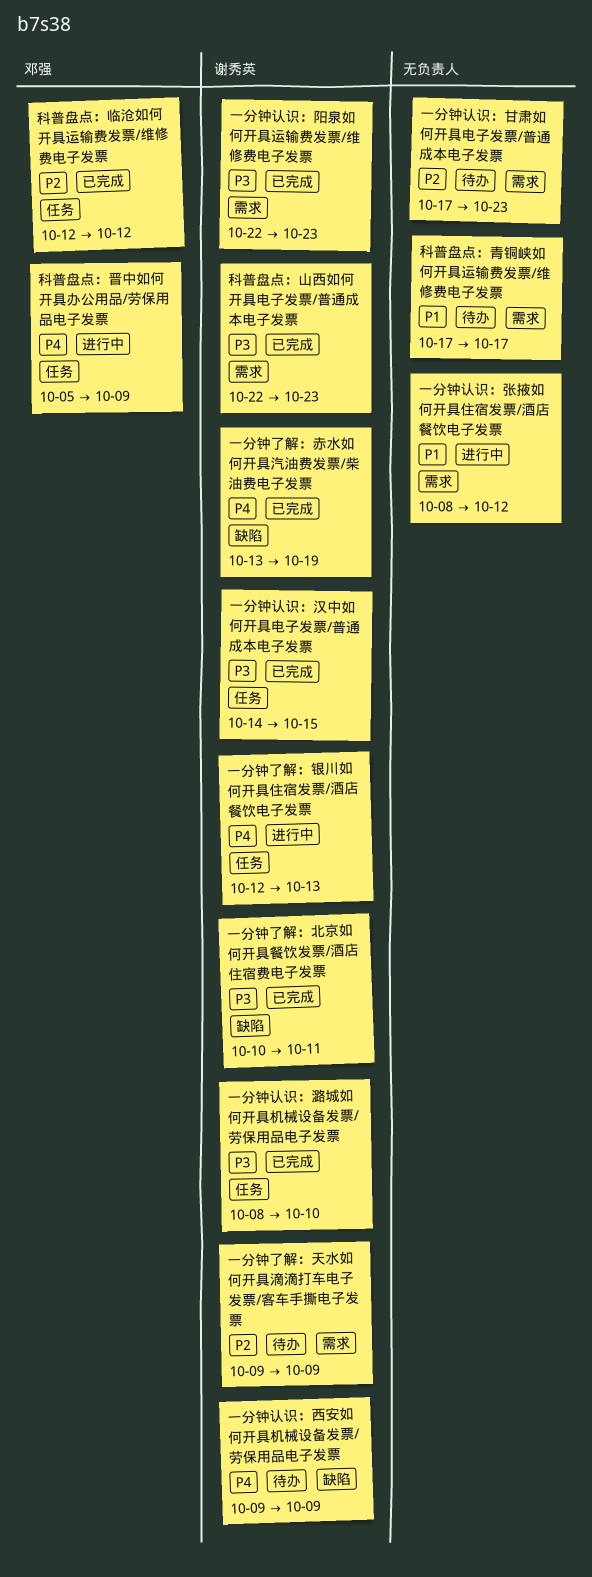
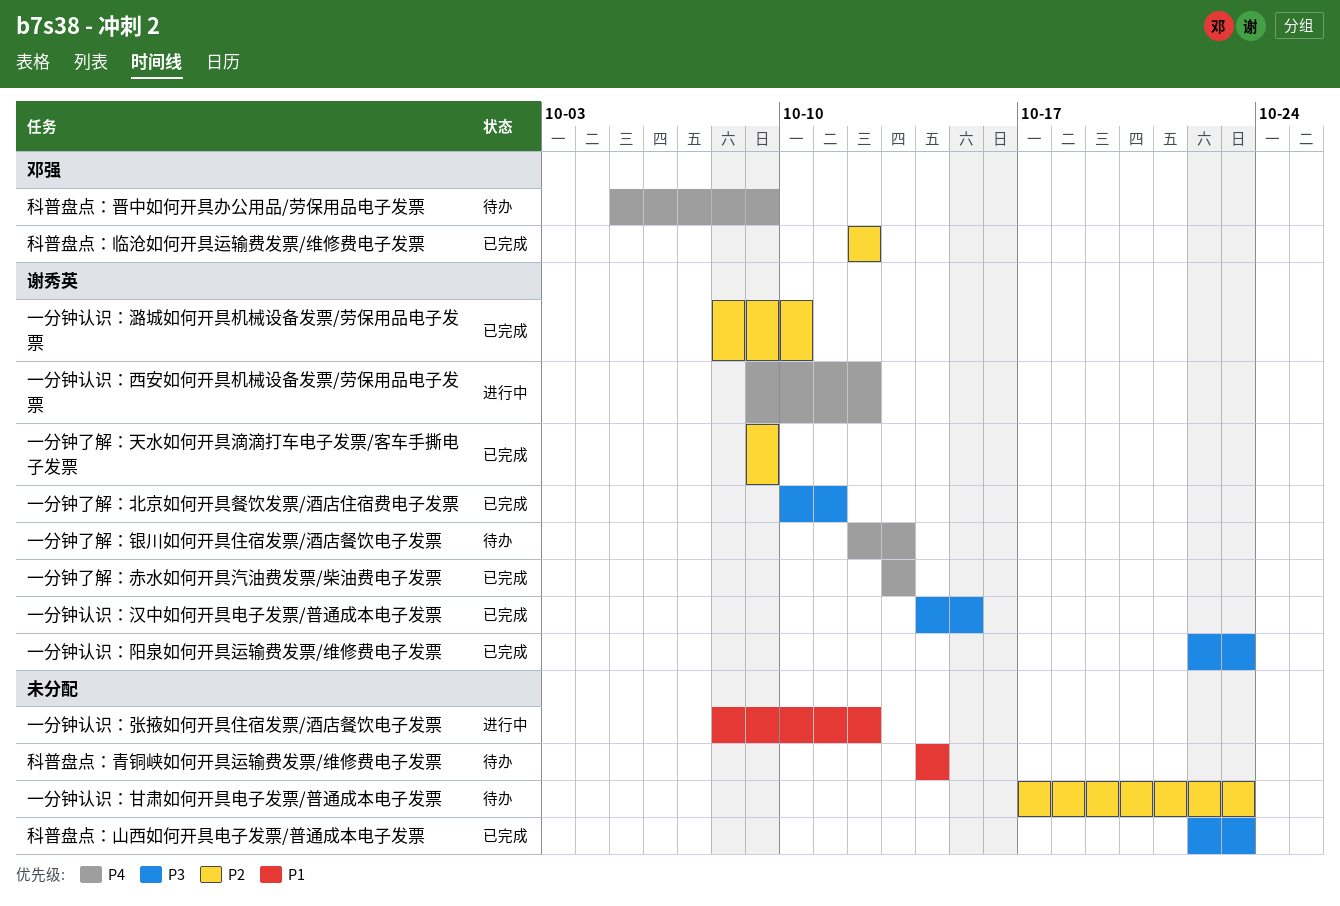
一分钟了解：天水如何开具滴滴打车电子发票/客车手撕电子发票, status: 待办 -> 已完成
一分钟了解：赤水如何开具汽油费发票/柴油费电子发票, due: Oct 19 -> Oct 13
一分钟了解：银川如何开具住宿发票/酒店餐饮电子发票, status: 进行中 -> 待办
一分钟认识：潞城如何开具机械设备发票/劳保用品电子发票, priority: P3 -> P2
一分钟认识：西安如何开具机械设备发票/劳保用品电子发票, status: 待办 -> 进行中
一分钟认识：西安如何开具机械设备发票/劳保用品电子发票, due: Oct 9 -> Oct 12
科普盘点：山西如何开具电子发票/普通成本电子发票, owner: 谢秀英 -> none
科普盘点：晋中如何开具办公用品/劳保用品电子发票, status: 进行中 -> 待办
科普盘点：青铜峡如何开具运输费发票/维修费电子发票, start: Oct 17 -> Oct 14
科普盘点：青铜峡如何开具运输费发票/维修费电子发票, due: Oct 17 -> Oct 14

